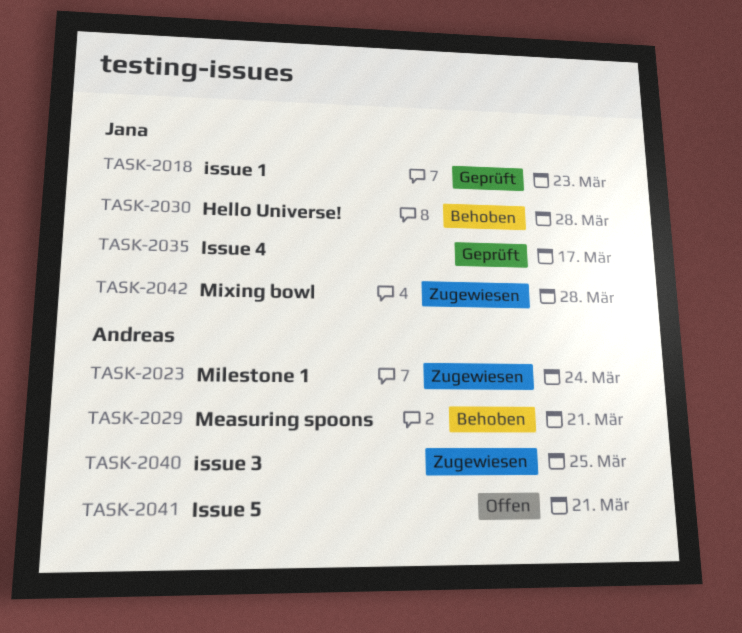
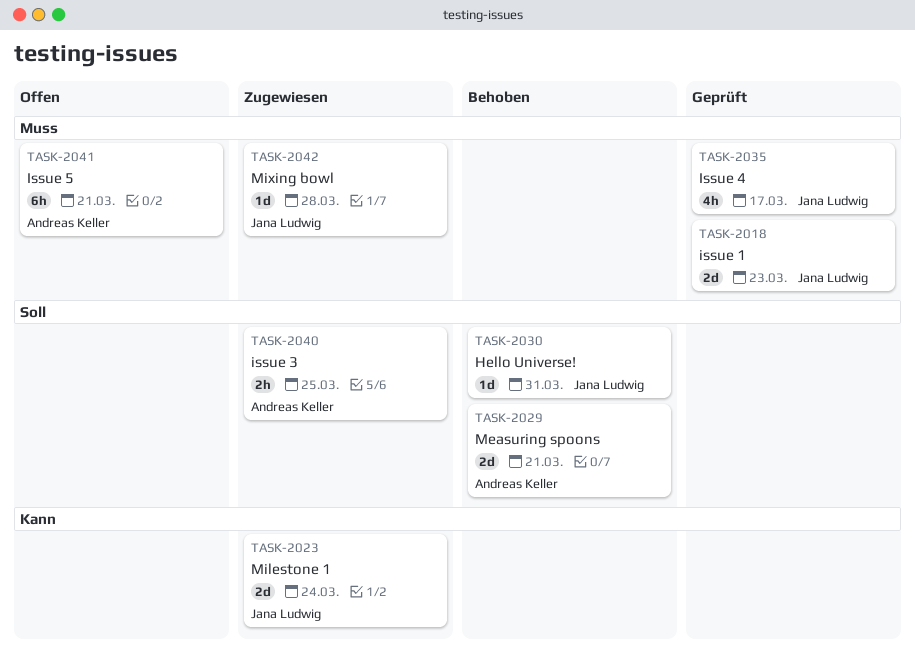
TASK-2023, owner: Andreas Keller -> Jana Ludwig
TASK-2030, due: Mar 28 -> Mar 31

